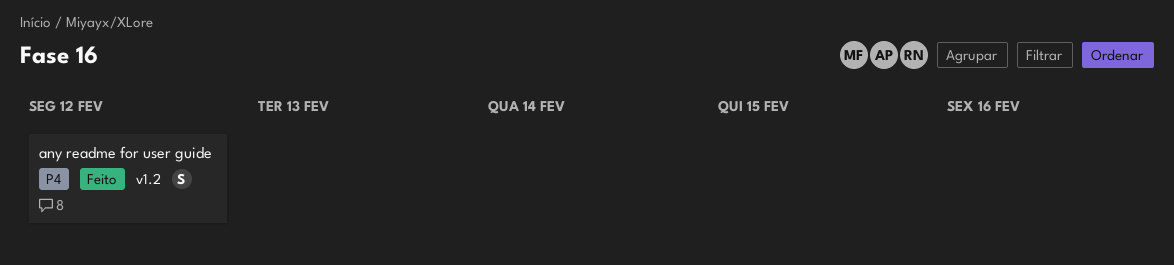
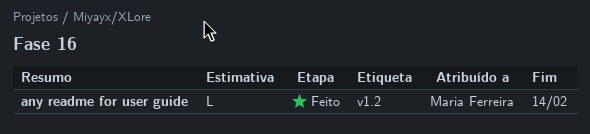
any readme for user guide, estimate: S -> L
any readme for user guide, due: Feb 12 -> Feb 14

